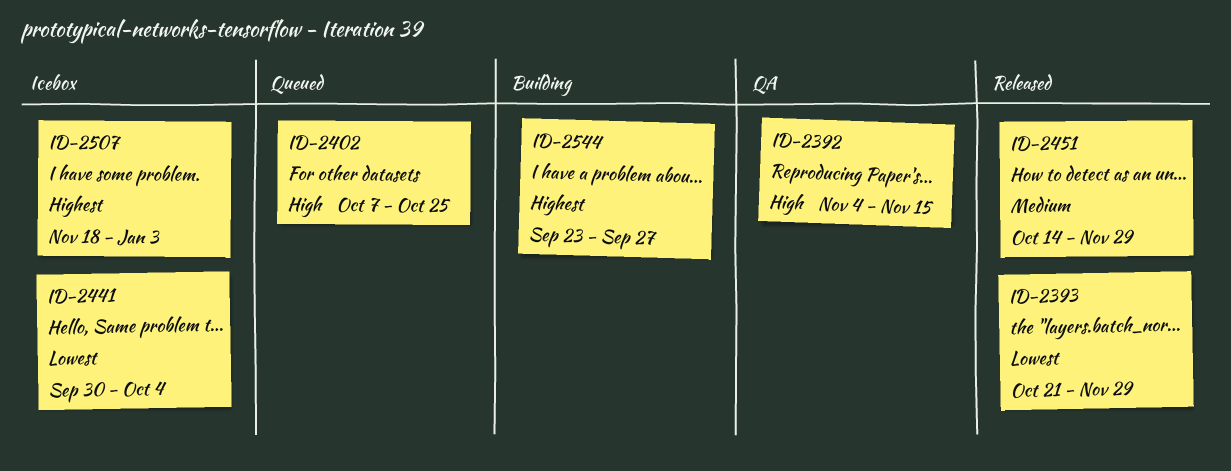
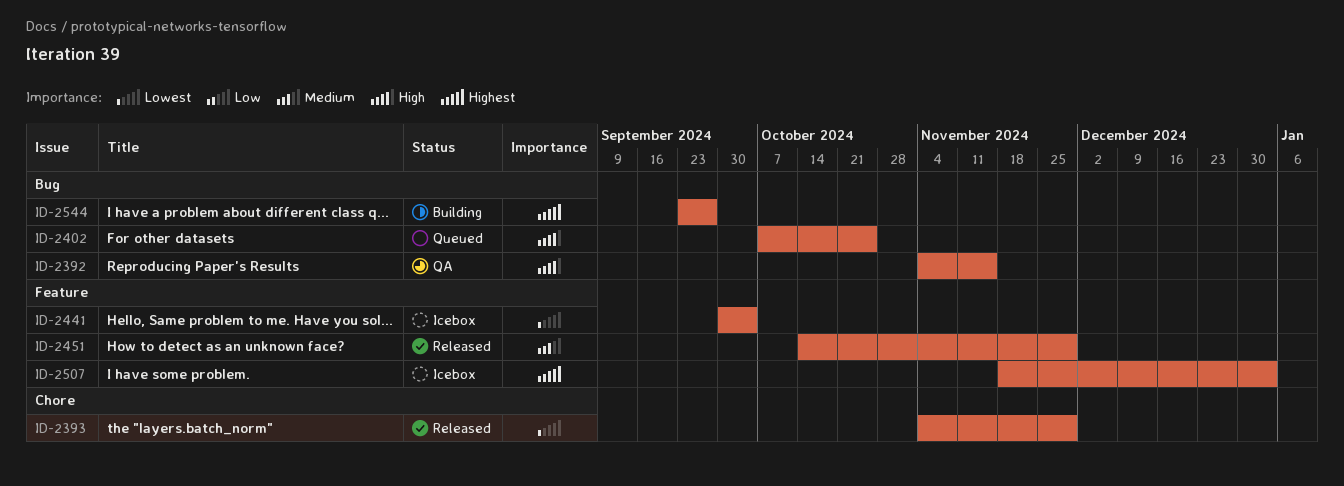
ID-2393, start: Oct 21 -> Nov 4

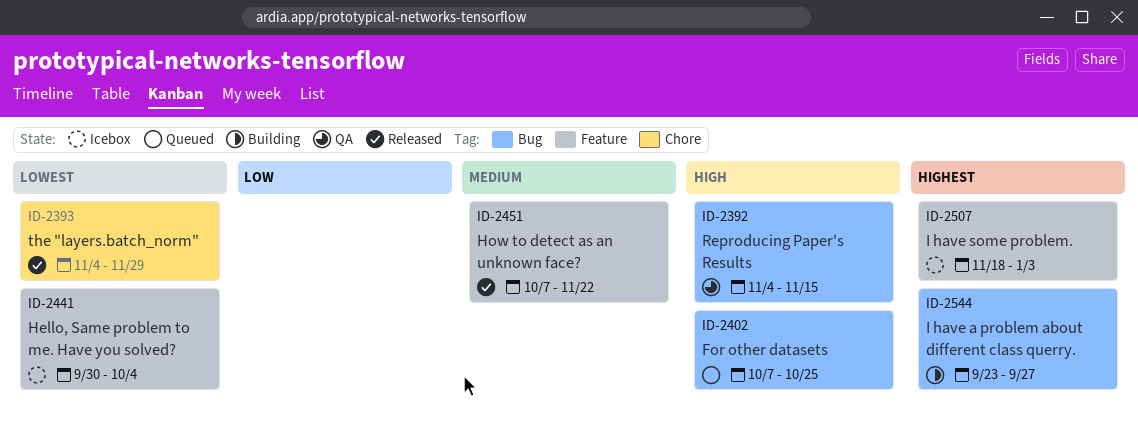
ID-2451, start: Oct 14 -> Oct 7
ID-2451, due: Nov 29 -> Nov 22

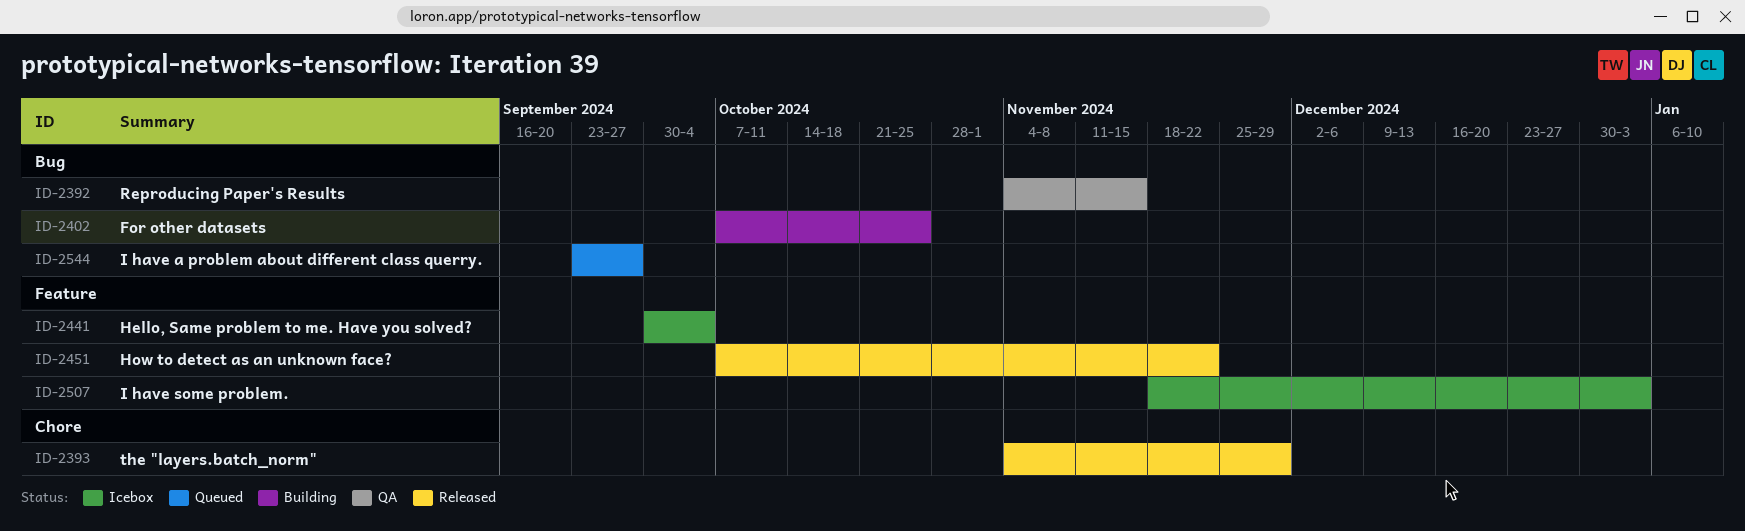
ID-2402, status: Queued -> Building
ID-2544, status: Building -> Queued

